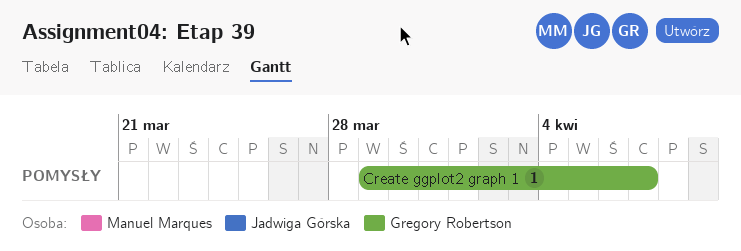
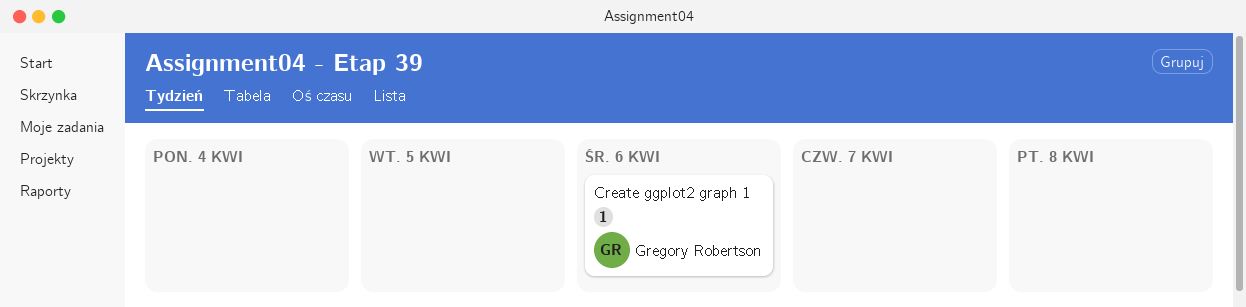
Create ggplot2 graph 1, due: Apr 7 -> Apr 6

